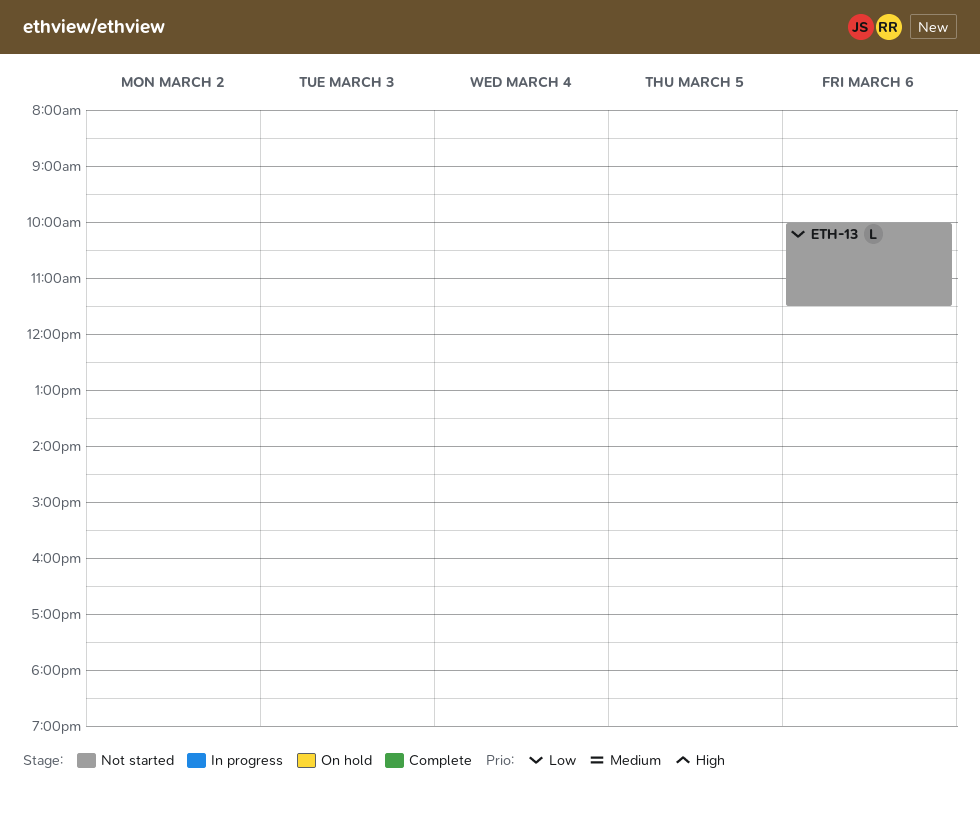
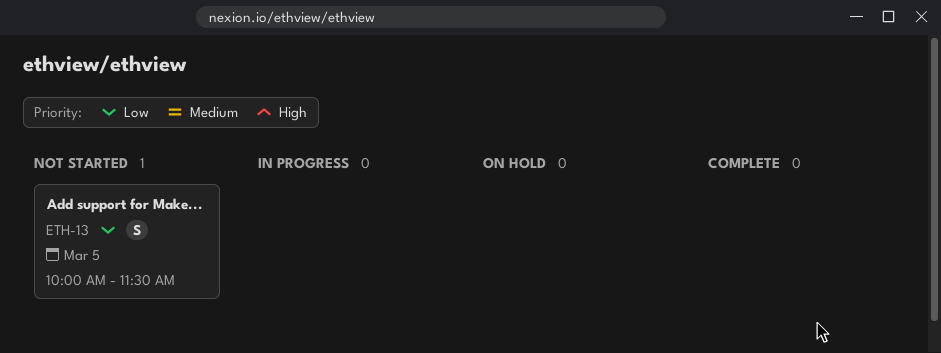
ETH-13, estimate: L -> S
ETH-13, day: Mar 6 -> Mar 5

